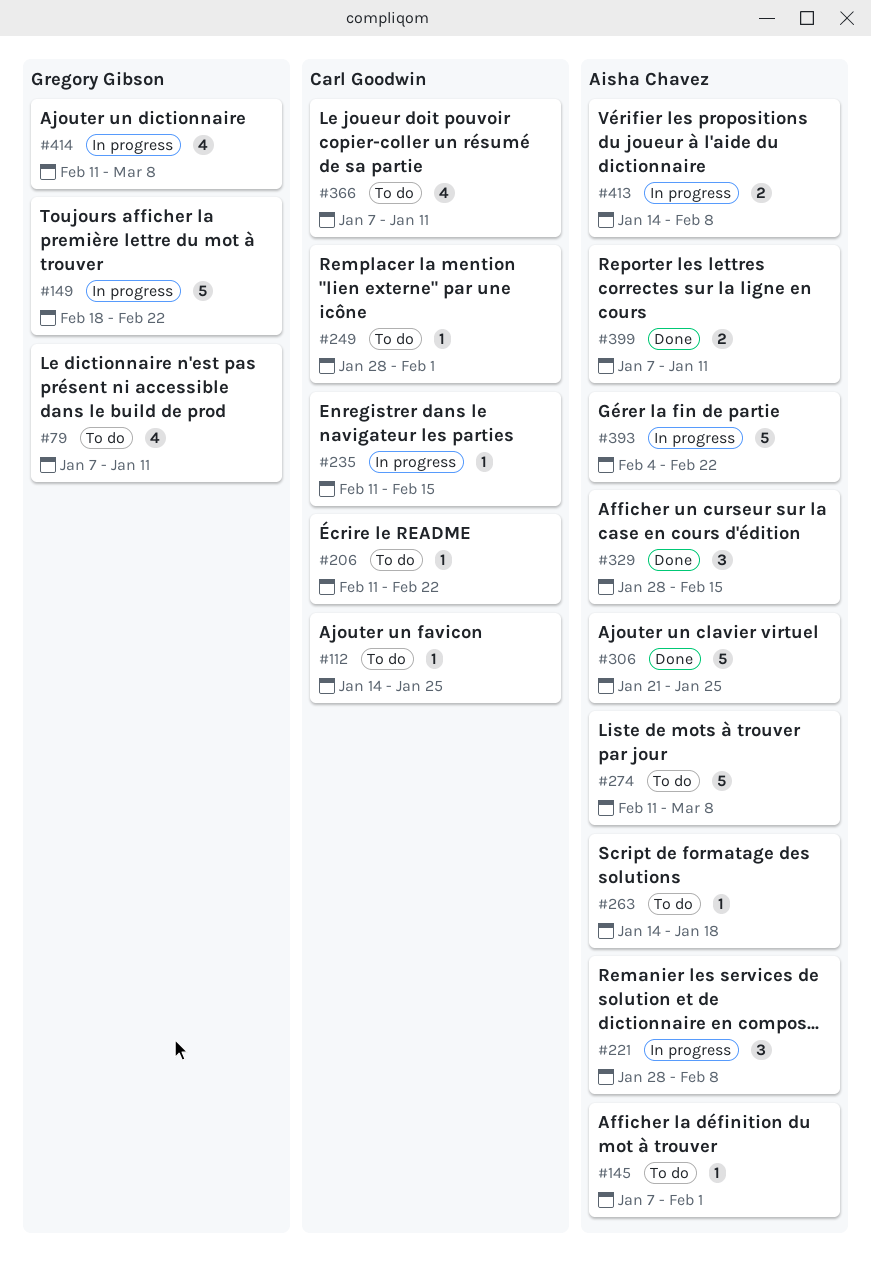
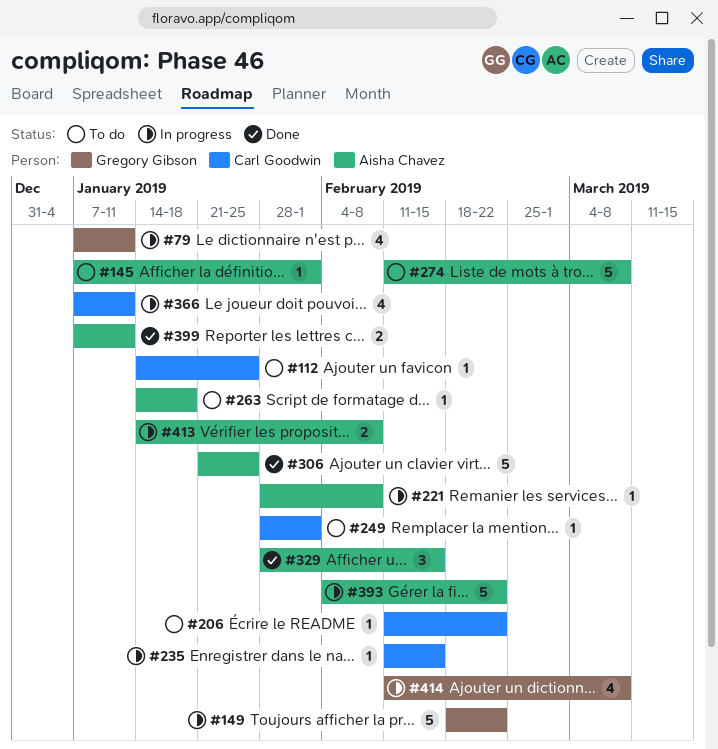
#79, status: To do -> In progress
#221, estimate: 3 -> 1
#366, status: To do -> In progress

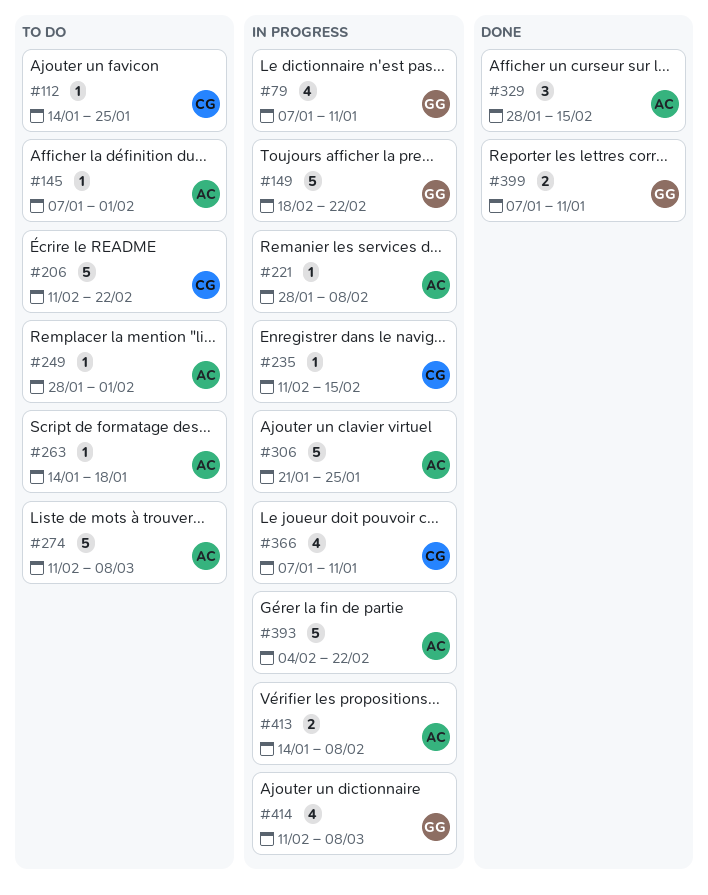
#206, estimate: 1 -> 5
#249, owner: Carl Goodwin -> Aisha Chavez
#306, status: Done -> In progress
#399, owner: Aisha Chavez -> Gregory Gibson

